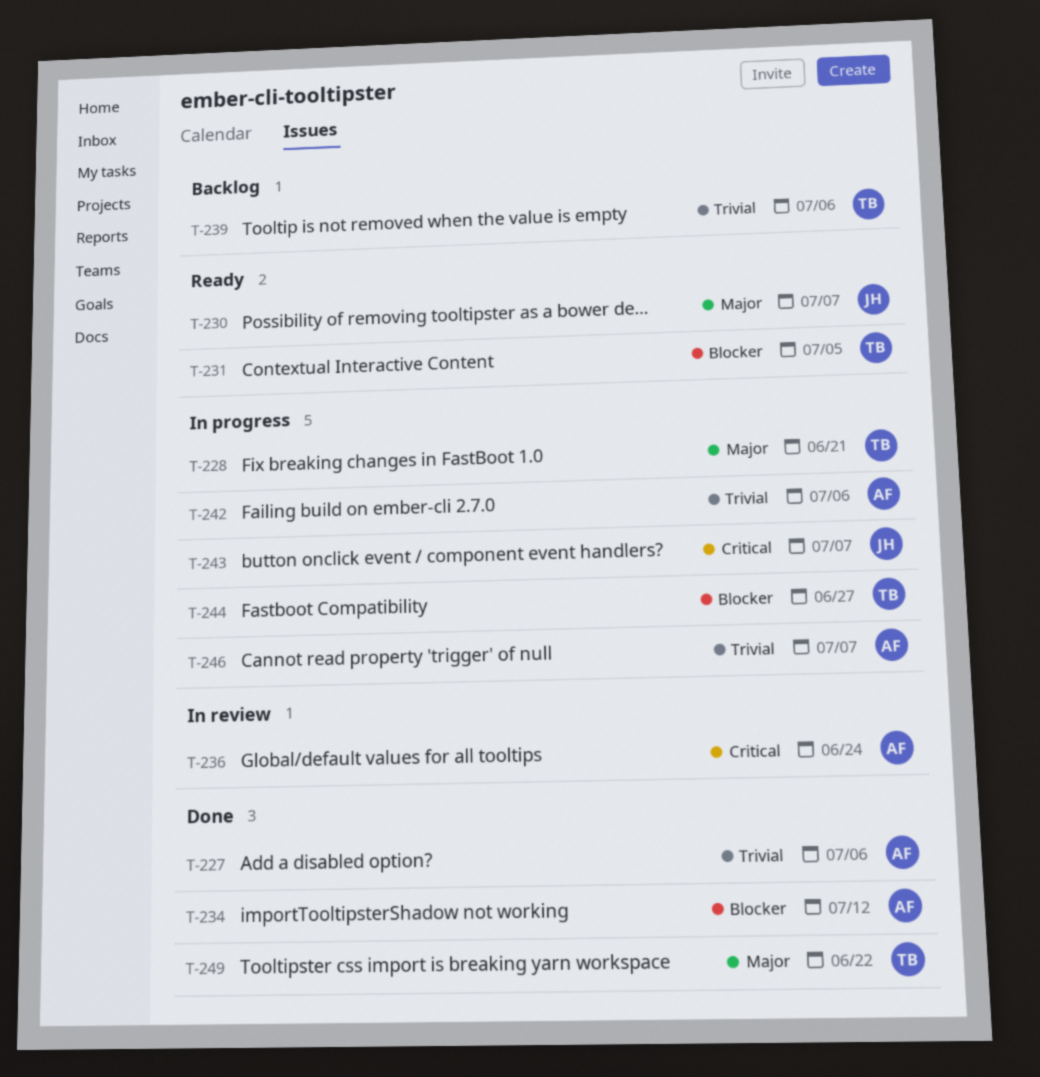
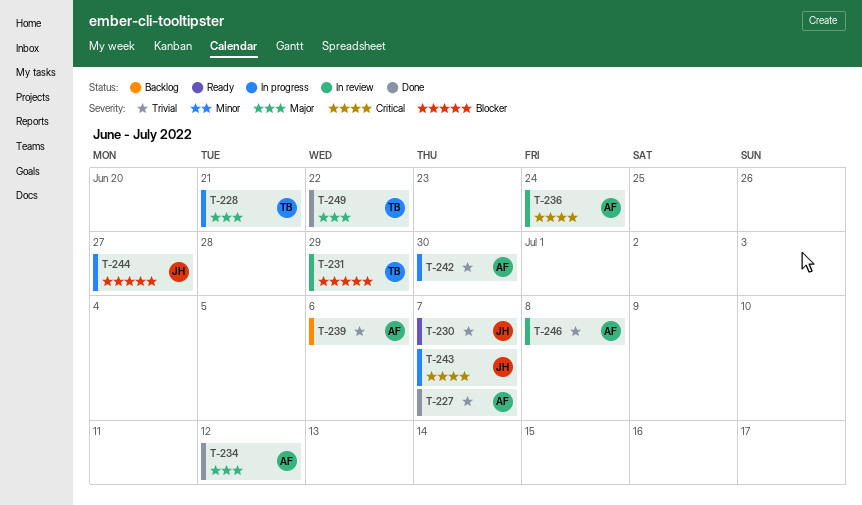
T-227, due: Jul 6 -> Jul 7
T-230, priority: Major -> Trivial
T-231, status: Ready -> In review
T-231, due: Jul 5 -> Jun 29
T-234, priority: Blocker -> Major
T-239, owner: TB -> AF
T-242, due: Jul 6 -> Jun 30
T-244, owner: TB -> JH
T-246, status: In progress -> In review
T-246, due: Jul 7 -> Jul 8

